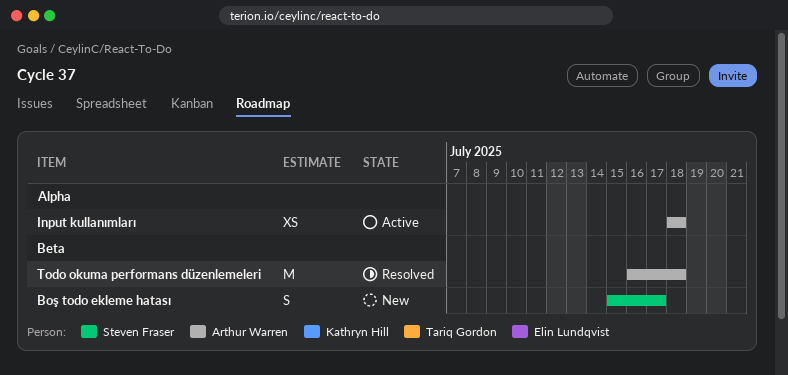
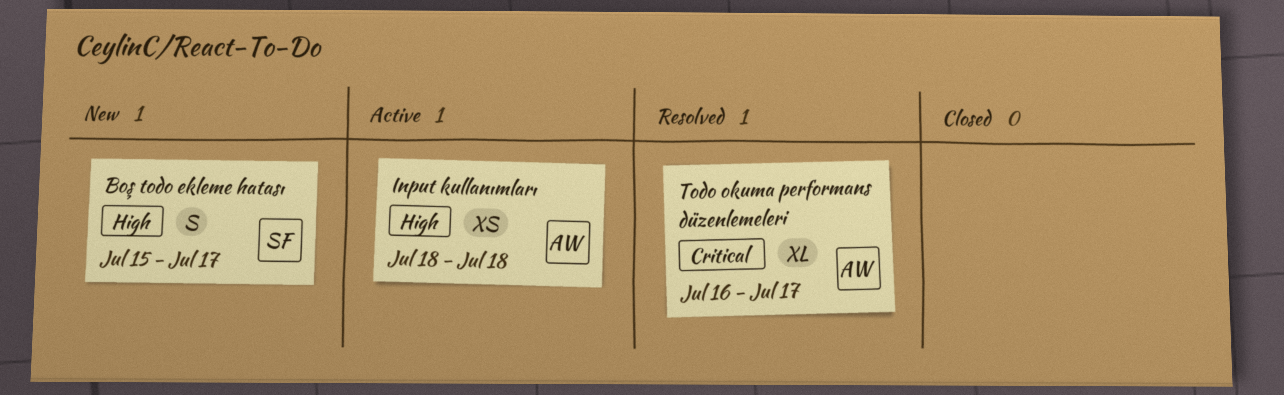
Todo okuma performans düzenlemeleri, estimate: M -> XL
Todo okuma performans düzenlemeleri, due: Jul 18 -> Jul 17

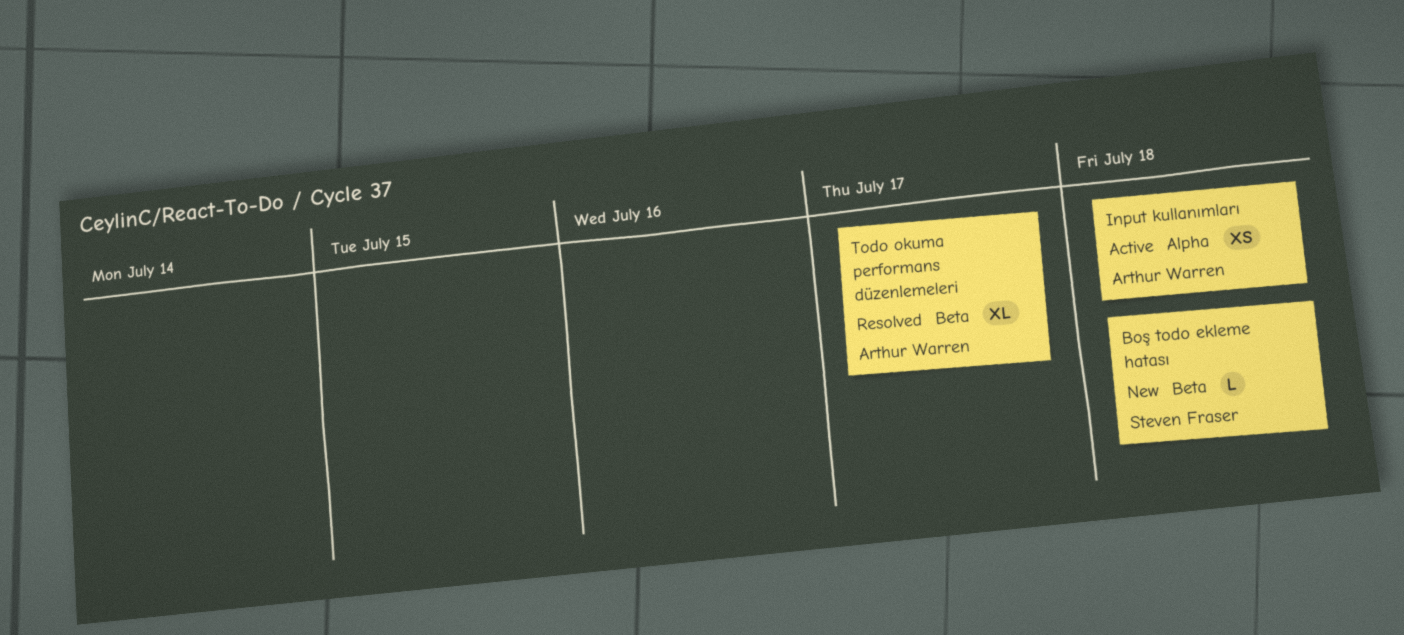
Boş todo ekleme hatası, estimate: S -> L
Boş todo ekleme hatası, due: Jul 17 -> Jul 18

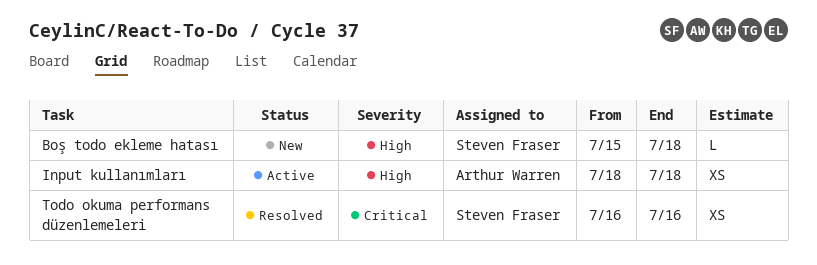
Todo okuma performans düzenlemeleri, owner: Arthur Warren -> Steven Fraser
Todo okuma performans düzenlemeleri, estimate: XL -> XS
Todo okuma performans düzenlemeleri, due: Jul 17 -> Jul 16

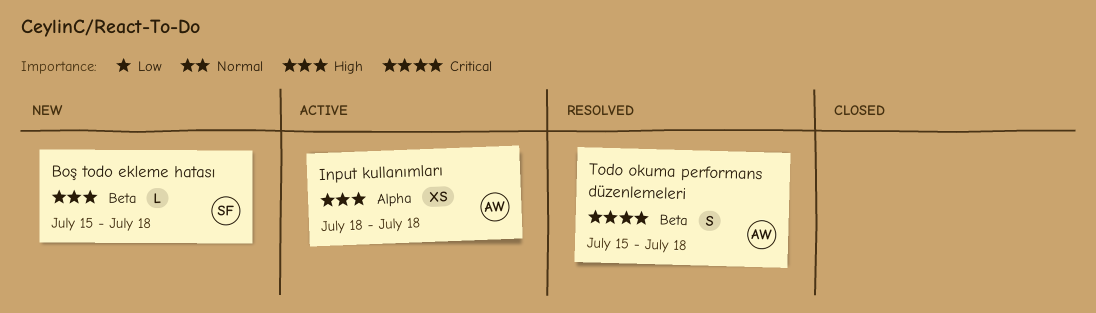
Todo okuma performans düzenlemeleri, owner: Steven Fraser -> Arthur Warren
Todo okuma performans düzenlemeleri, estimate: XS -> S
Todo okuma performans düzenlemeleri, start: Jul 16 -> Jul 15
Todo okuma performans düzenlemeleri, due: Jul 16 -> Jul 18

